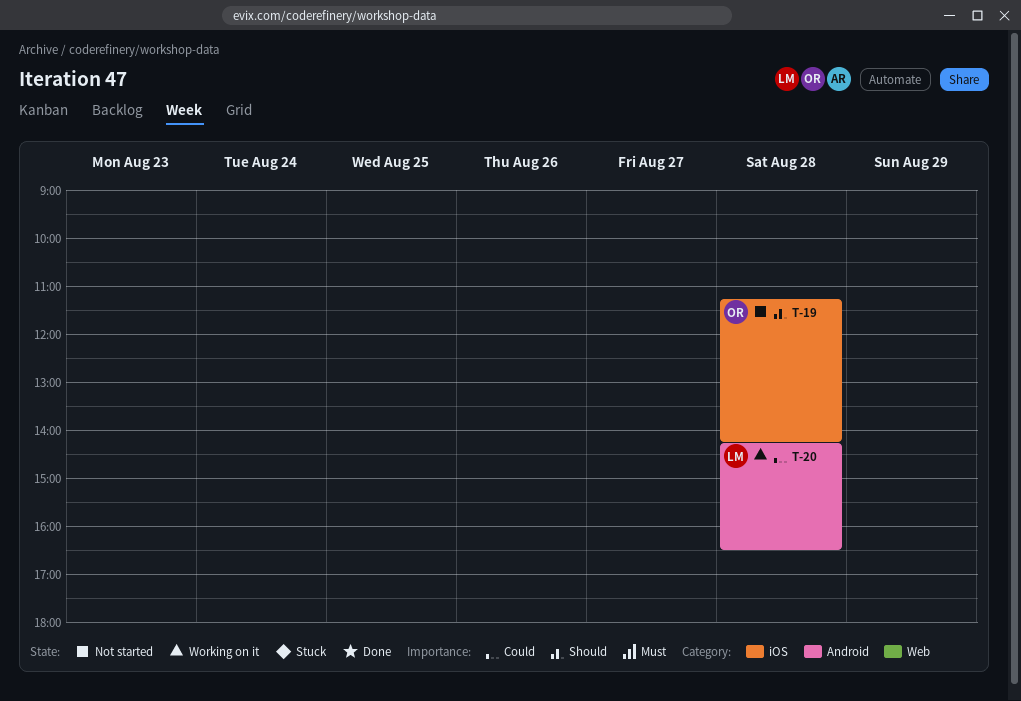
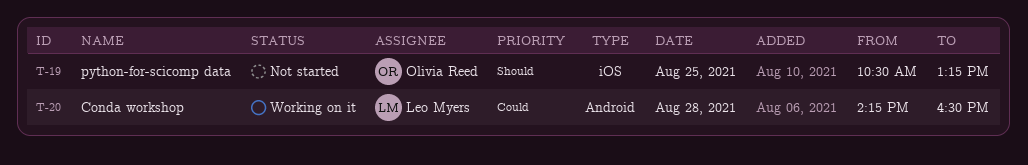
T-19, day: Aug 28 -> Aug 25
T-19, begins: 11:15 -> 10:30
T-19, ends: 14:15 -> 13:15

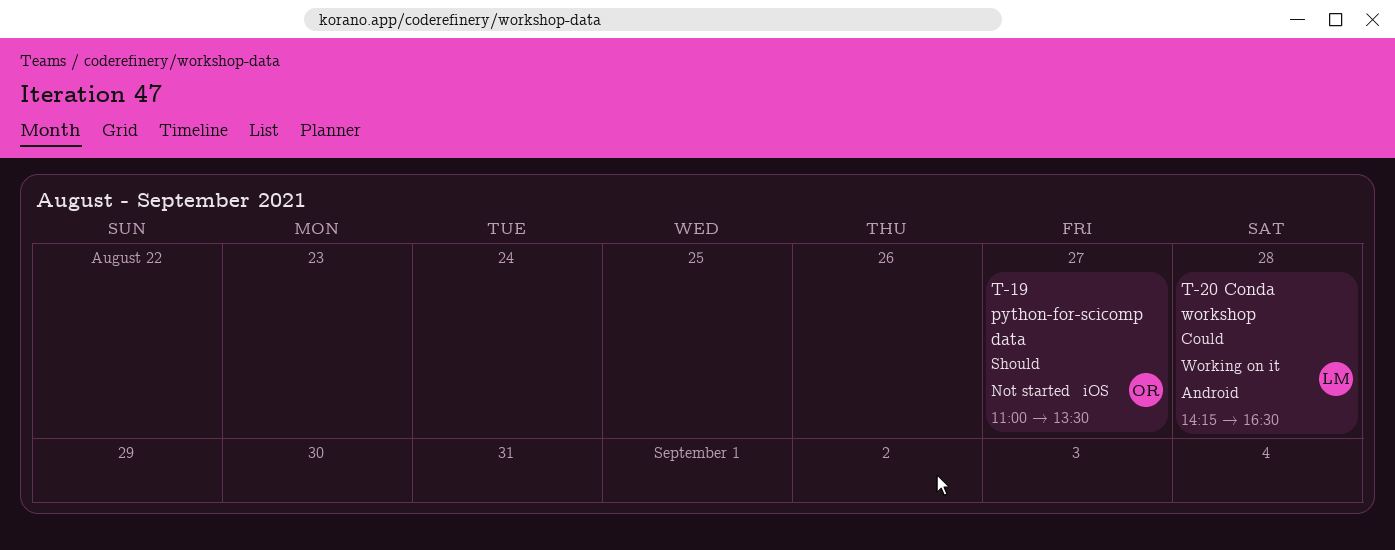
T-19, day: Aug 25 -> Aug 27
T-19, begins: 10:30 -> 11:00
T-19, ends: 13:15 -> 13:30

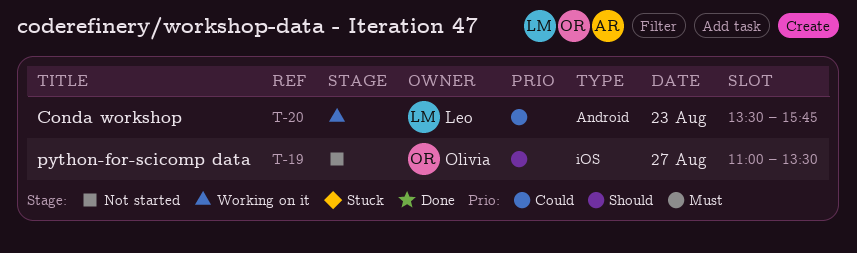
T-20, day: Aug 28 -> Aug 23
T-20, begins: 14:15 -> 13:30
T-20, ends: 16:30 -> 15:45

